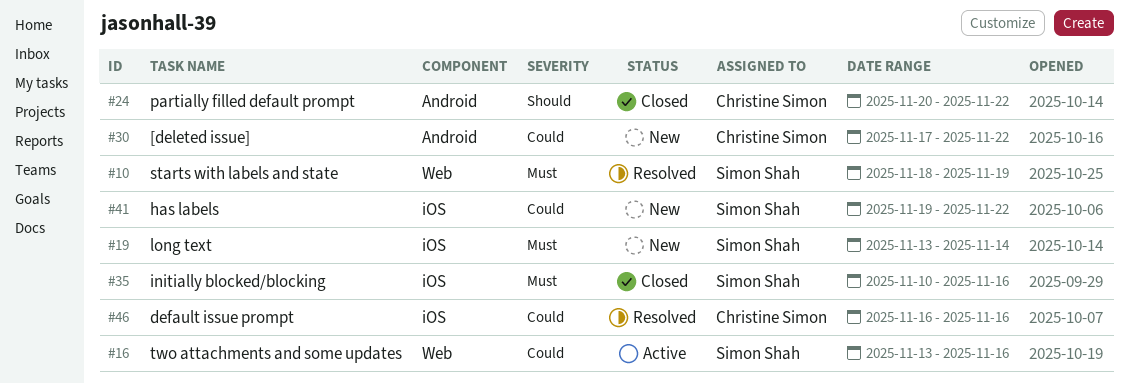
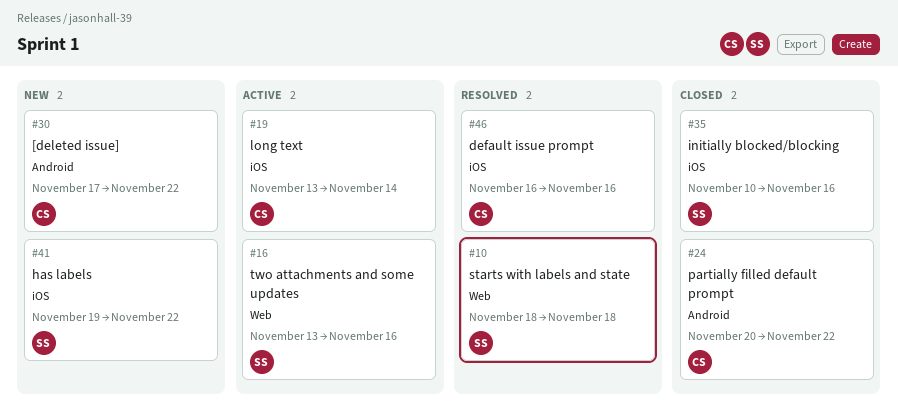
#10, due: Nov 19 -> Nov 18
#19, status: New -> Active
#19, owner: Simon Shah -> Christine Simon

